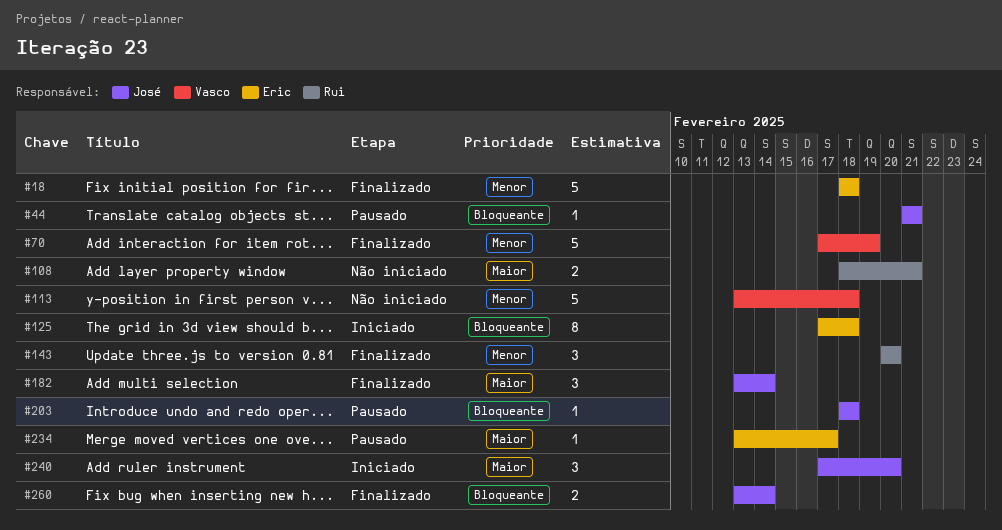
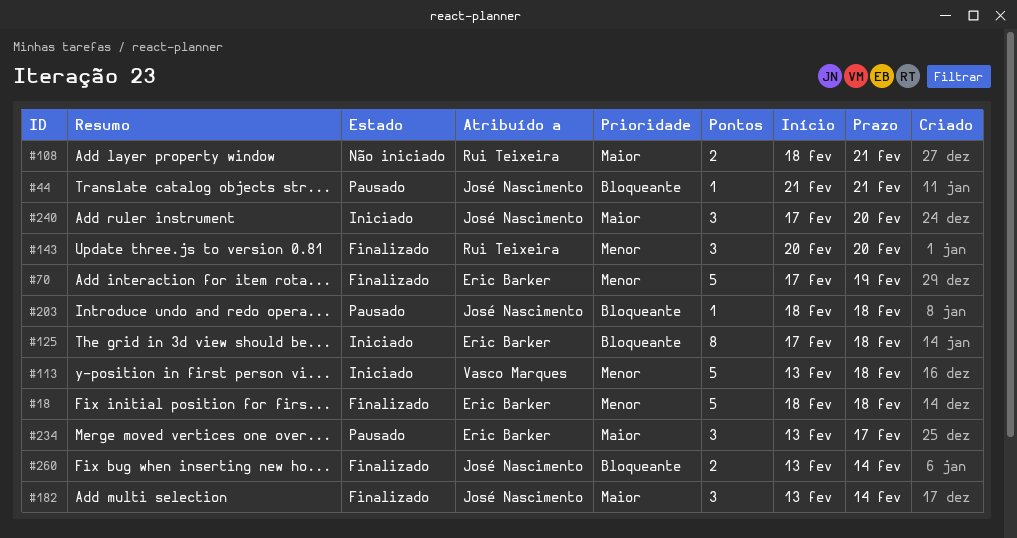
#70, owner: Vasco Marques -> Eric Barker
#113, status: Não iniciado -> Iniciado
#234, estimate: 1 -> 3

